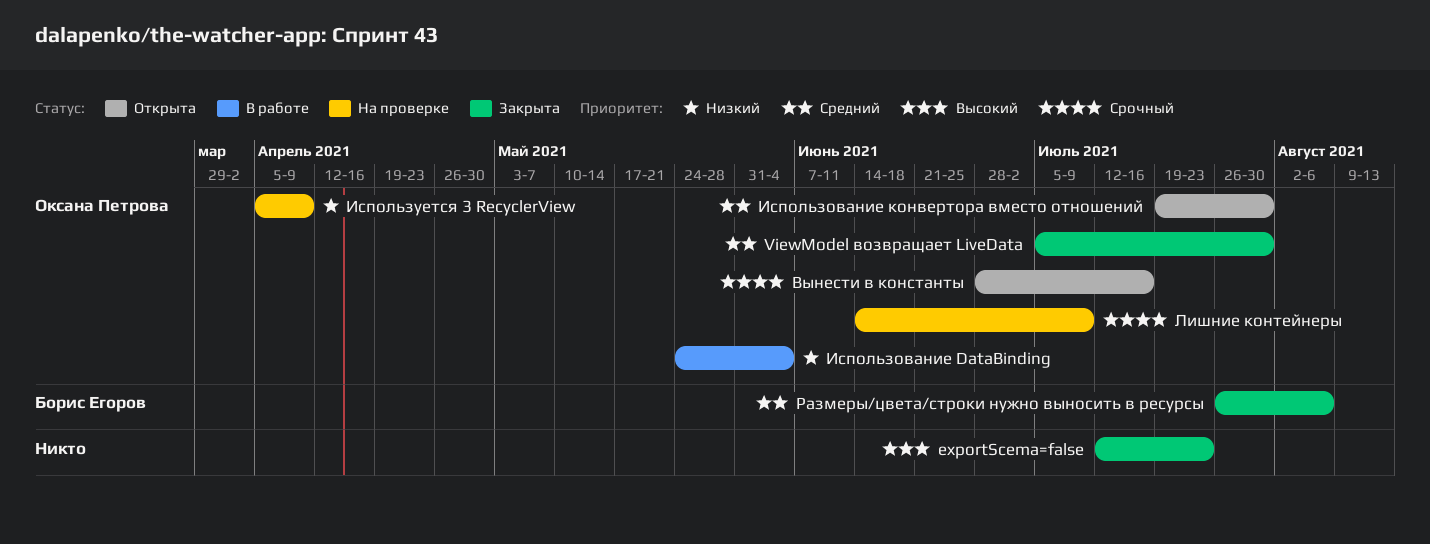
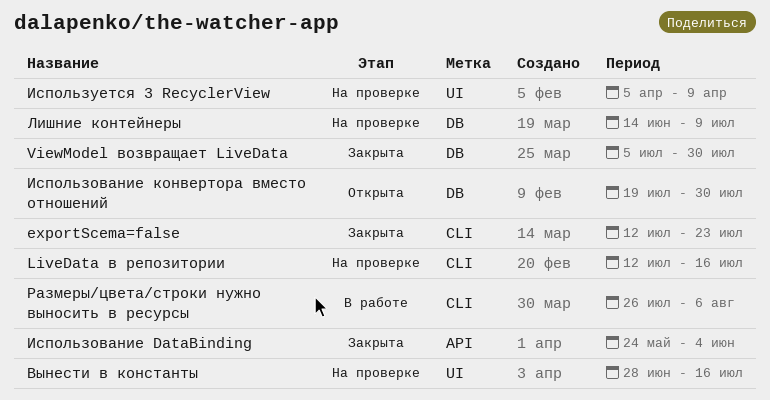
LiveData в репозитории: none -> present
Вынести в константы, status: Открыта -> На проверке
Использование DataBinding, status: В работе -> Закрыта
Размеры/цвета/строки нужно выносить в ресурсы, status: Закрыта -> В работе

